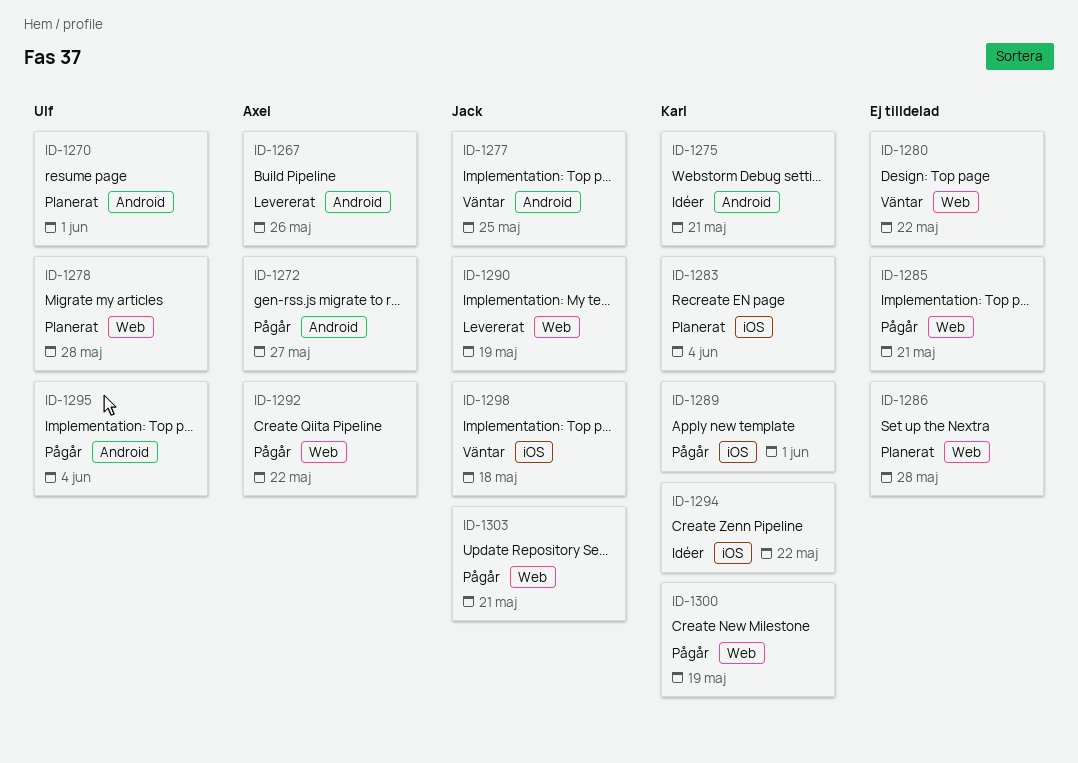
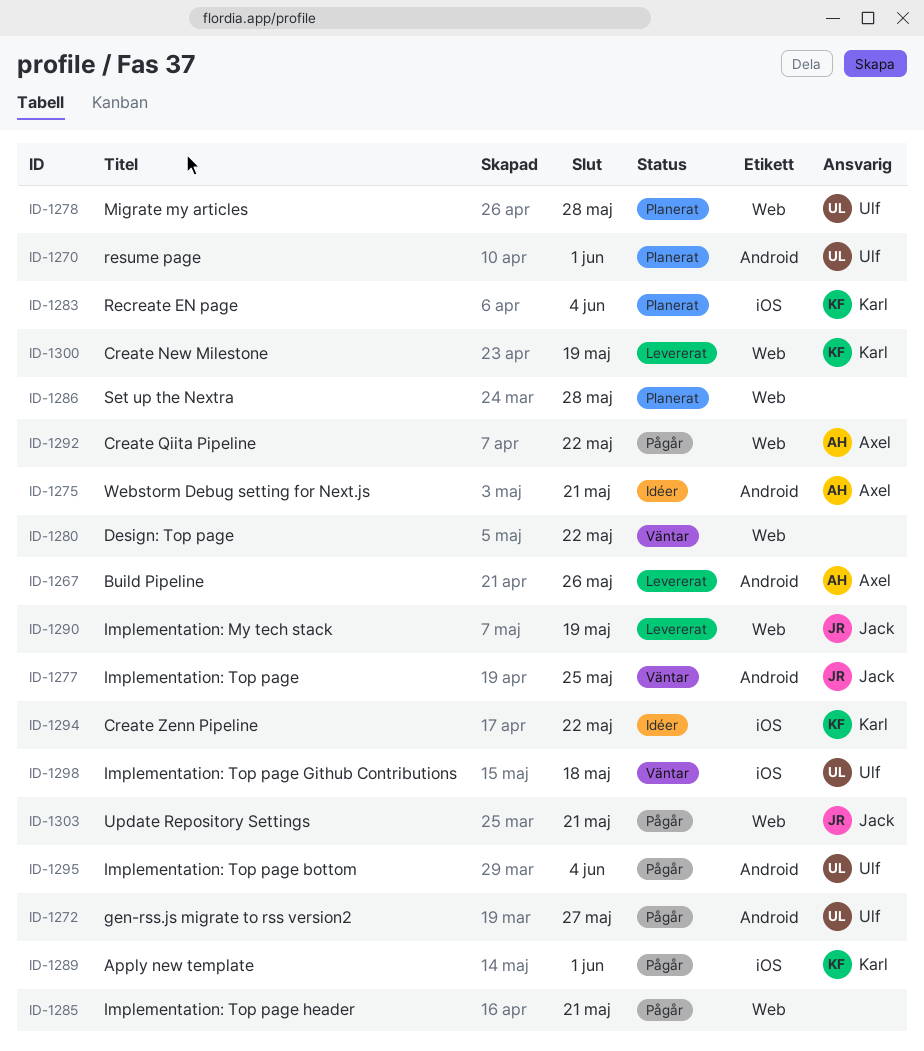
ID-1272, owner: Axel -> Ulf
ID-1275, owner: Karl -> Axel
ID-1298, owner: Jack -> Ulf
ID-1300, status: Pågår -> Levererat

